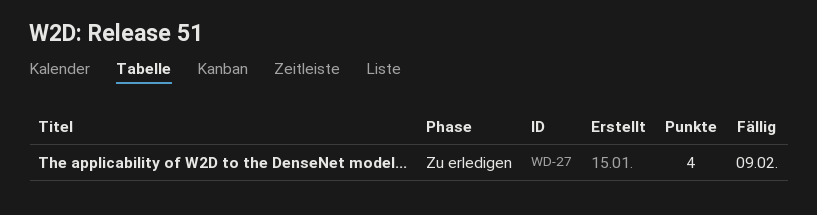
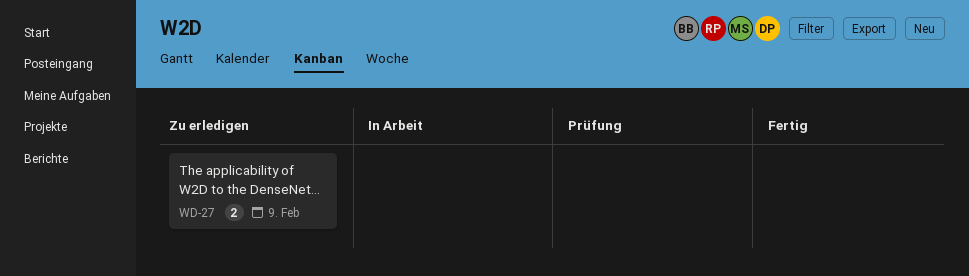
WD-27, estimate: 4 -> 2

